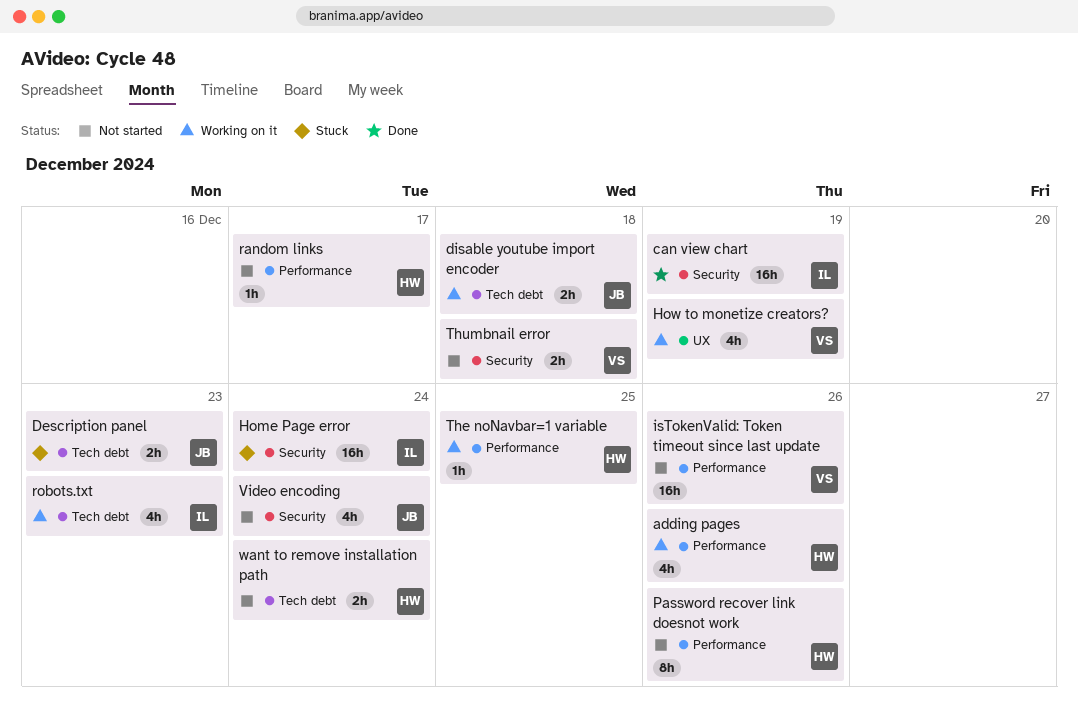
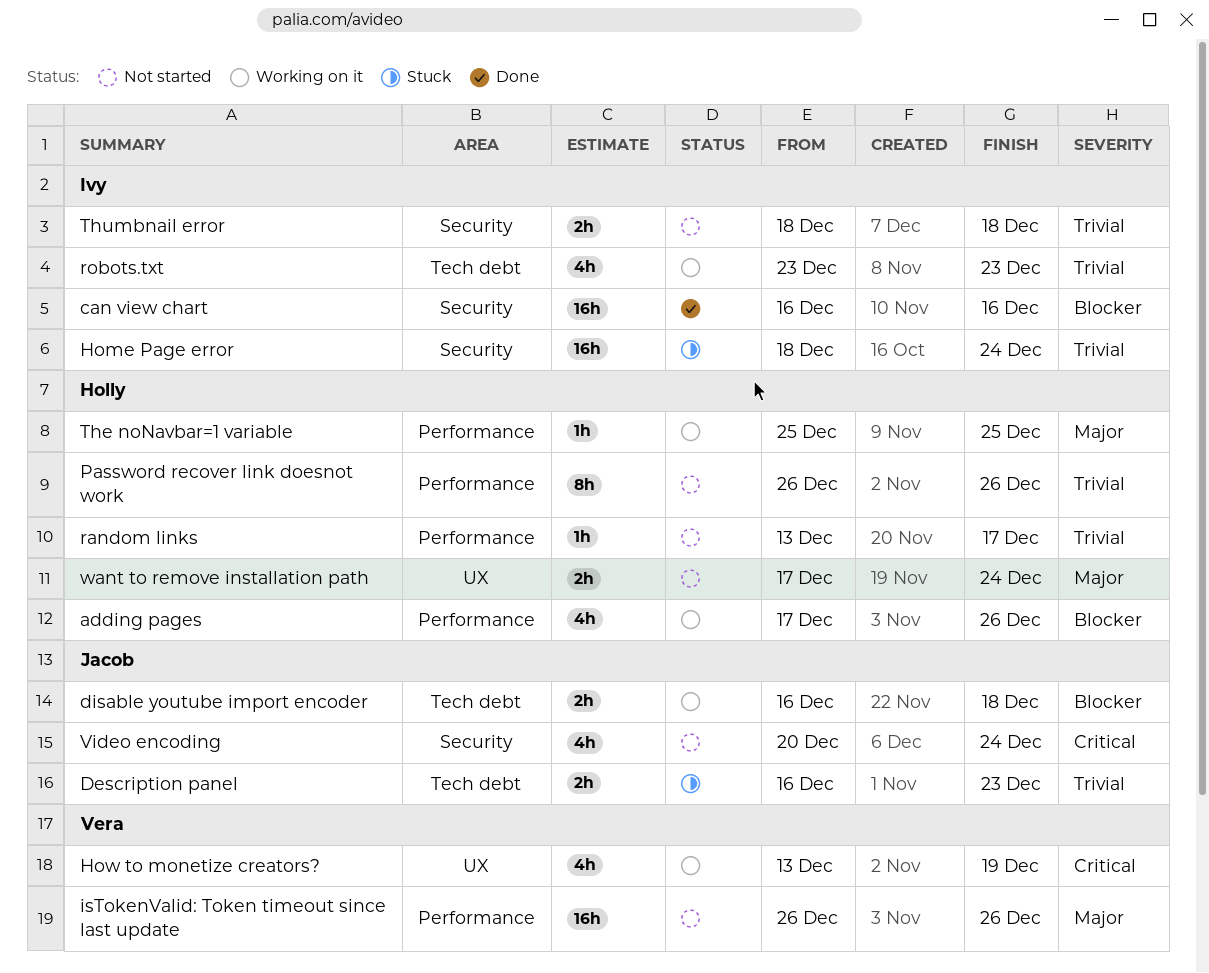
can view chart, due: Dec 19 -> Dec 16
Thumbnail error, owner: Vera -> Ivy
want to remove installation path, label: Tech debt -> UX

